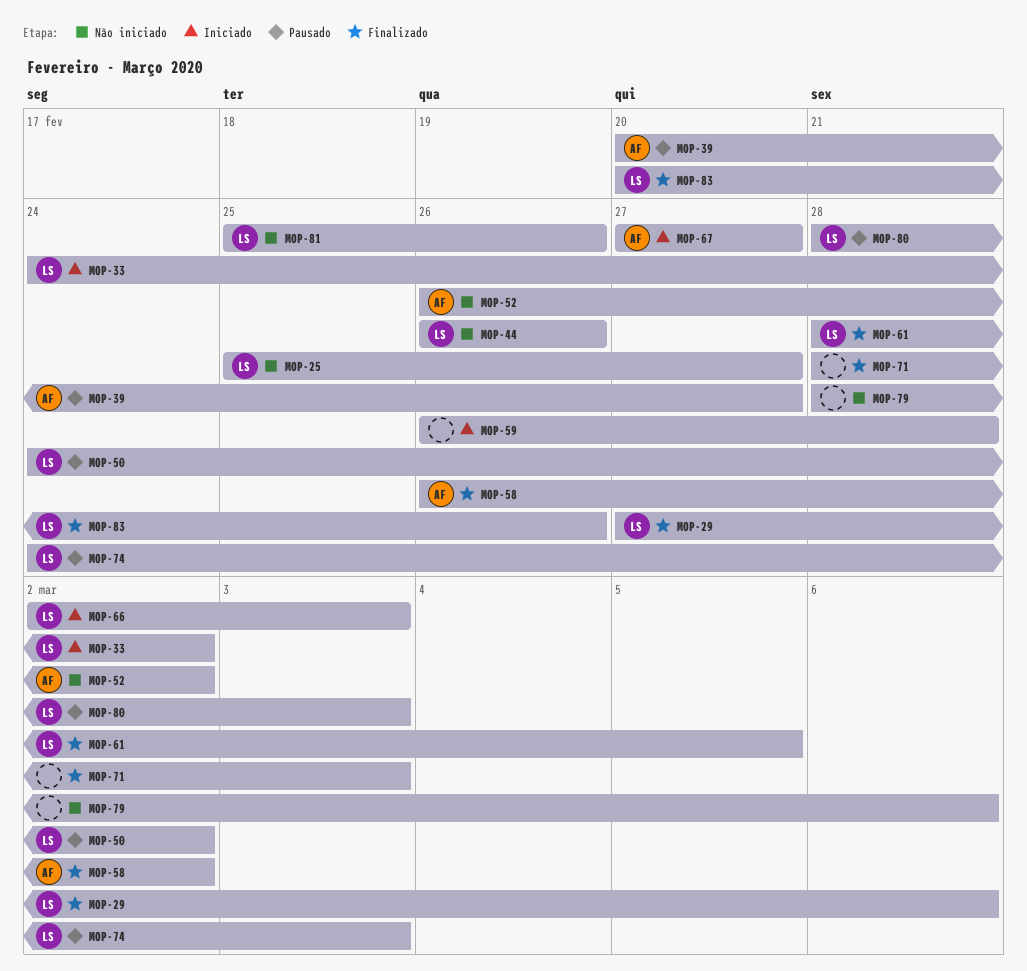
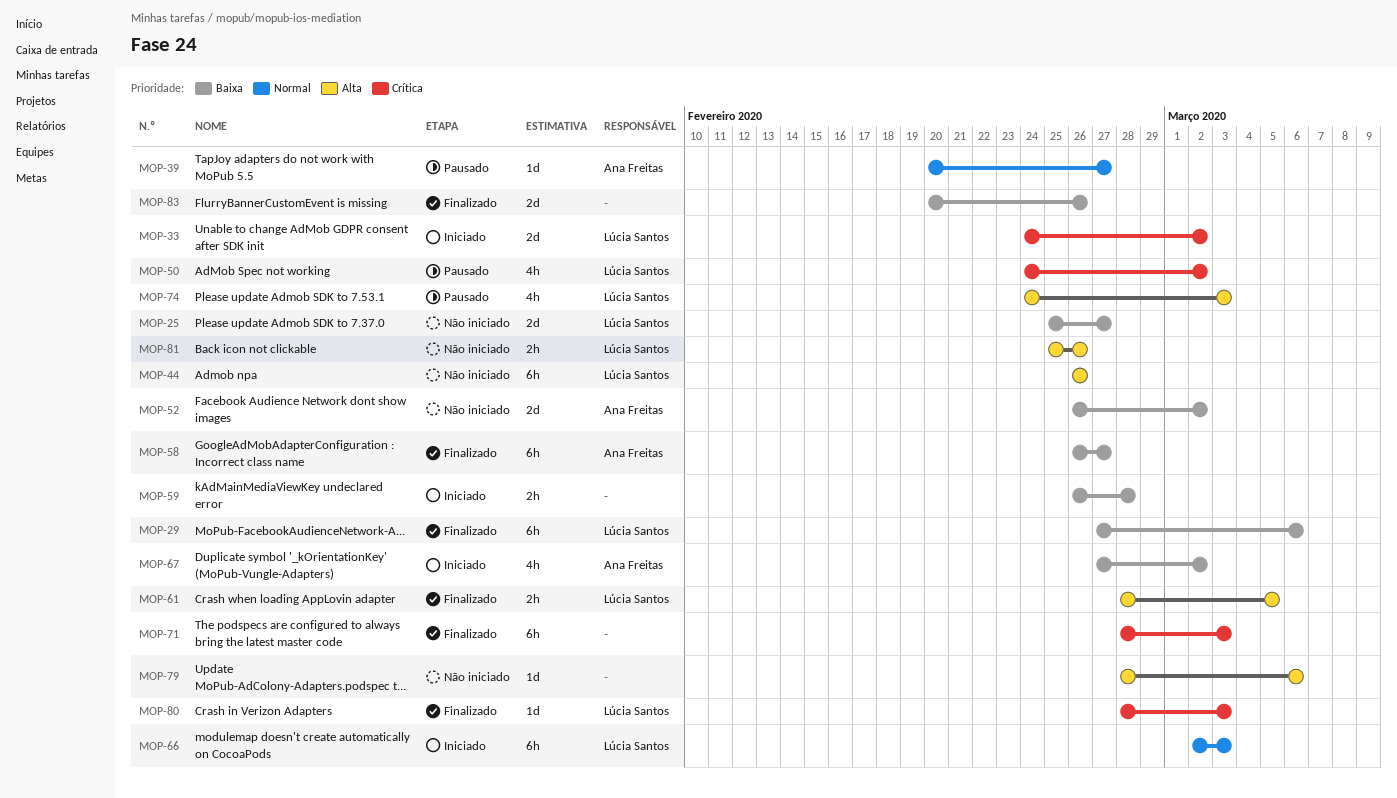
MOP-58, due: Mar 2 -> Feb 27
MOP-67, due: Feb 27 -> Mar 2
MOP-80, status: Pausado -> Finalizado
MOP-83, owner: Lúcia Santos -> none

